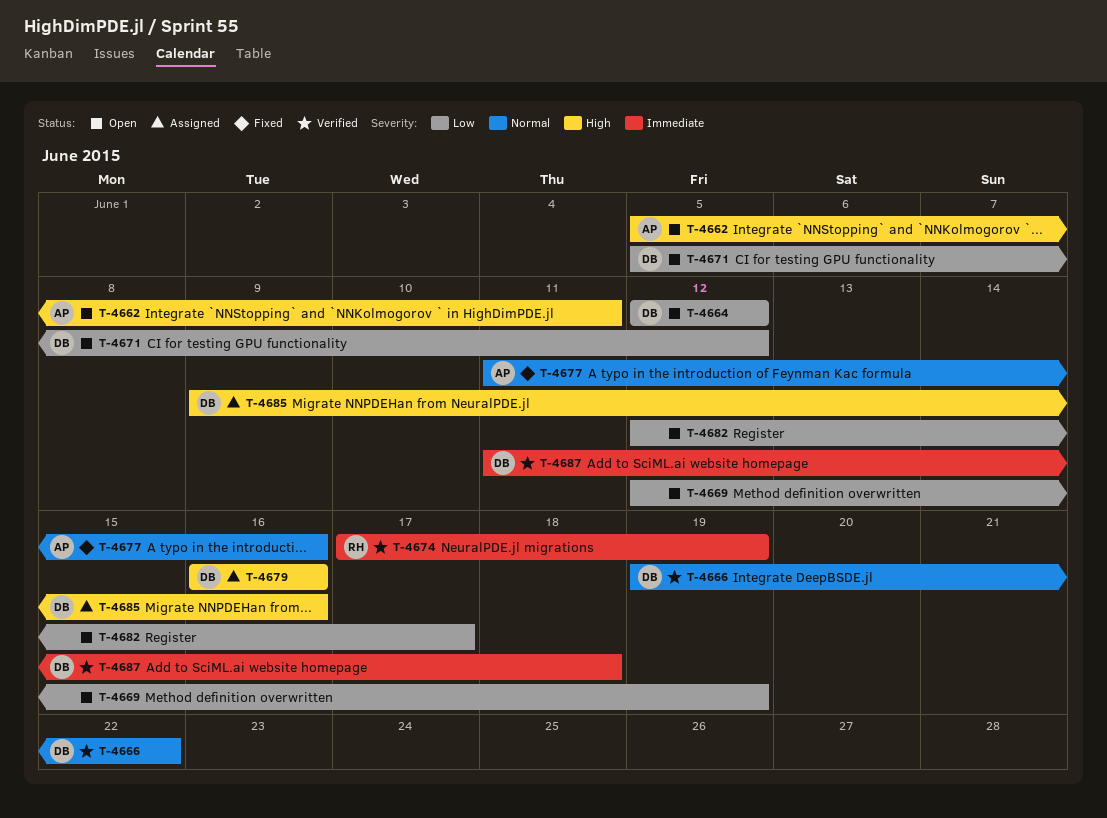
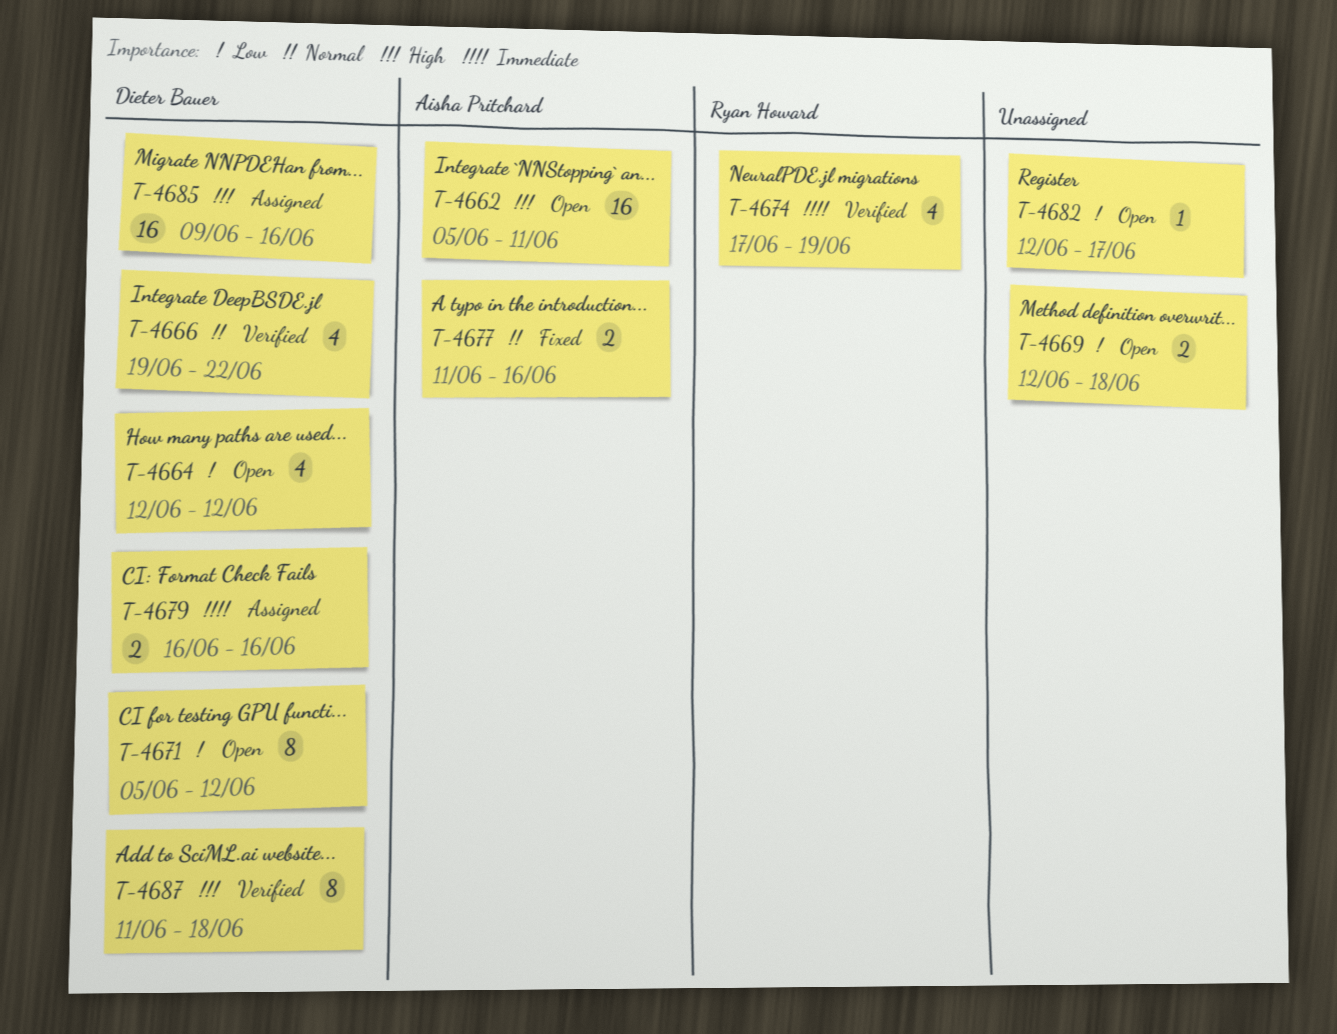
T-4669, due: Jun 19 -> Jun 18
T-4679, priority: High -> Immediate
T-4687, priority: Immediate -> High

